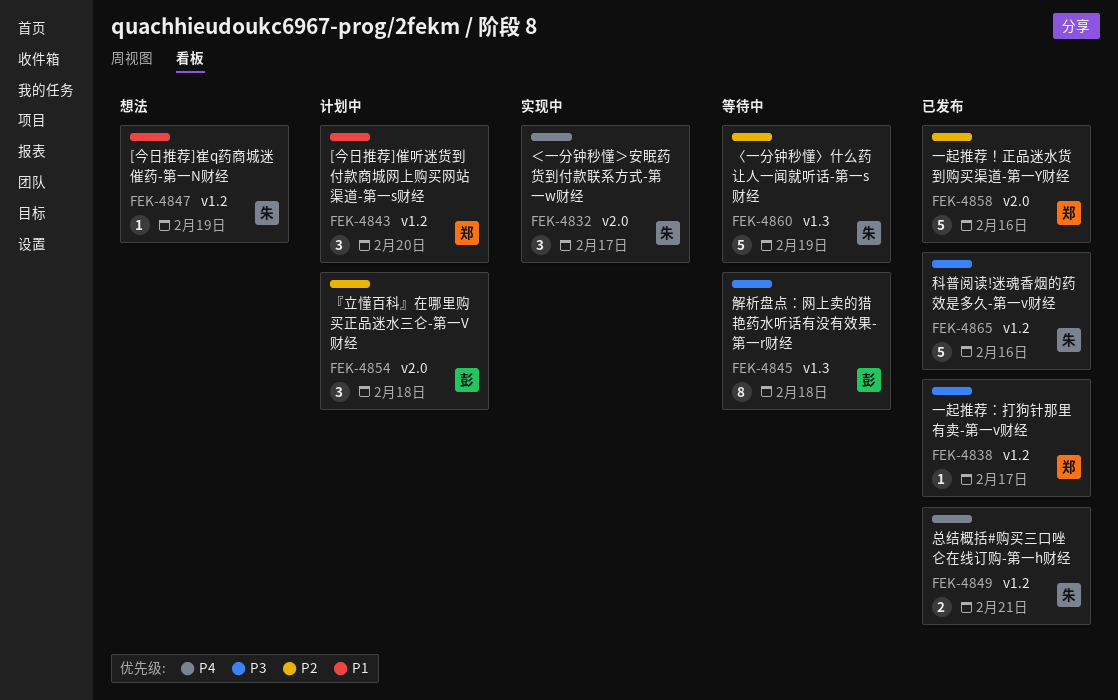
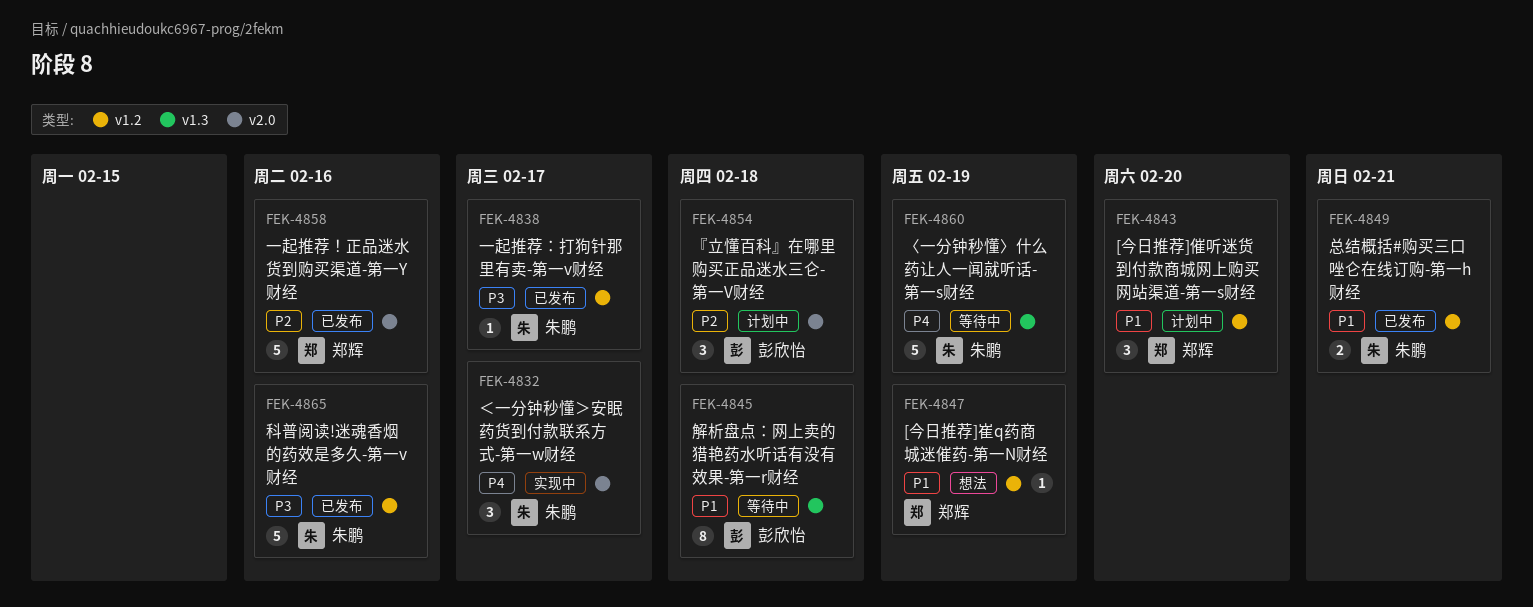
FEK-4838, owner: 郑辉 -> 朱鹏
FEK-4845, priority: P3 -> P1
FEK-4847, owner: 朱鹏 -> 郑辉
FEK-4849, priority: P4 -> P1
FEK-4860, priority: P2 -> P4

